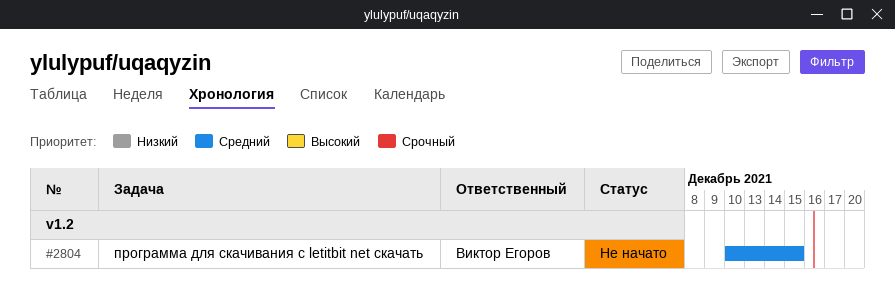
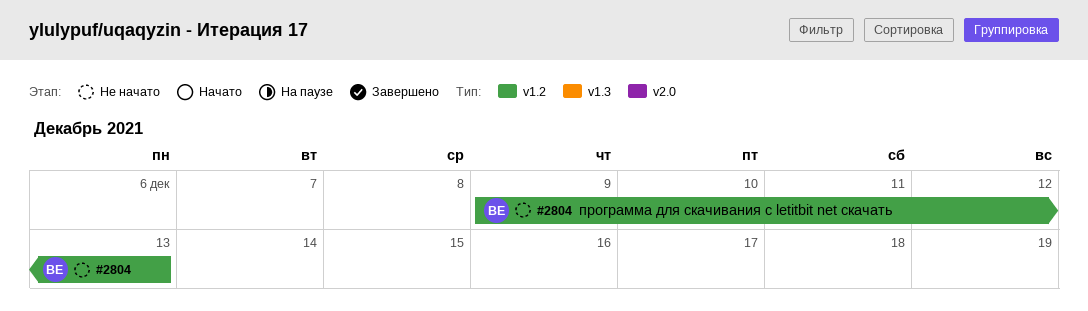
#2804, start: Dec 10 -> Dec 9
#2804, due: Dec 15 -> Dec 13

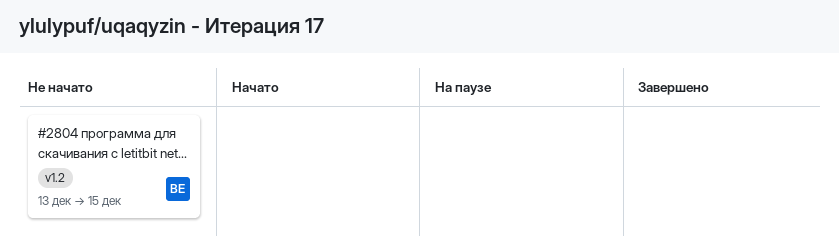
#2804, start: Dec 9 -> Dec 13
#2804, due: Dec 13 -> Dec 15

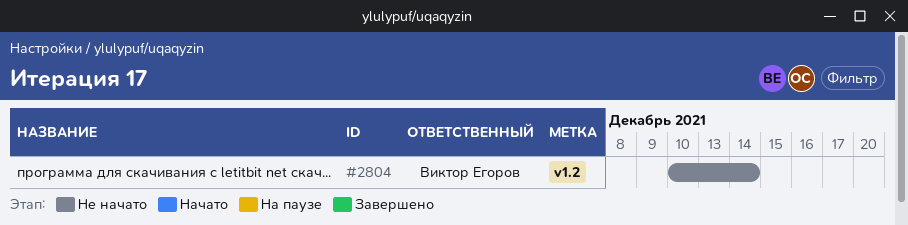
#2804, start: Dec 13 -> Dec 10
#2804, due: Dec 15 -> Dec 14

